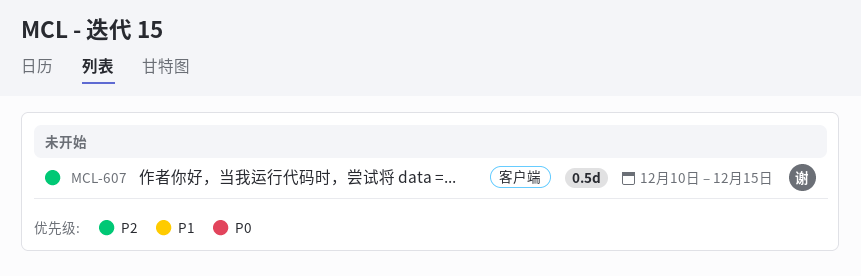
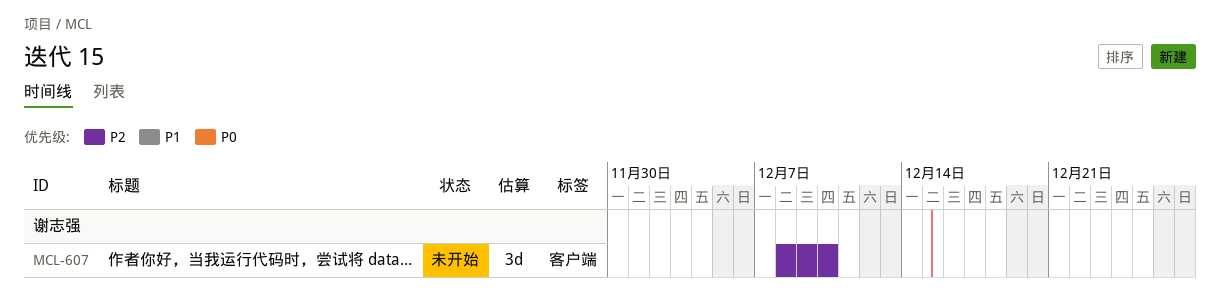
MCL-607, estimate: 0.5d -> 3d
MCL-607, start: Dec 10 -> Dec 8
MCL-607, due: Dec 15 -> Dec 10

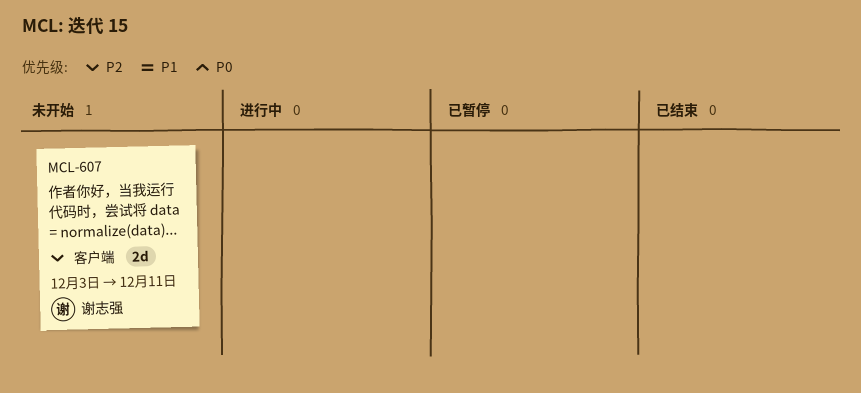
MCL-607, estimate: 3d -> 2d
MCL-607, start: Dec 8 -> Dec 3
MCL-607, due: Dec 10 -> Dec 11

